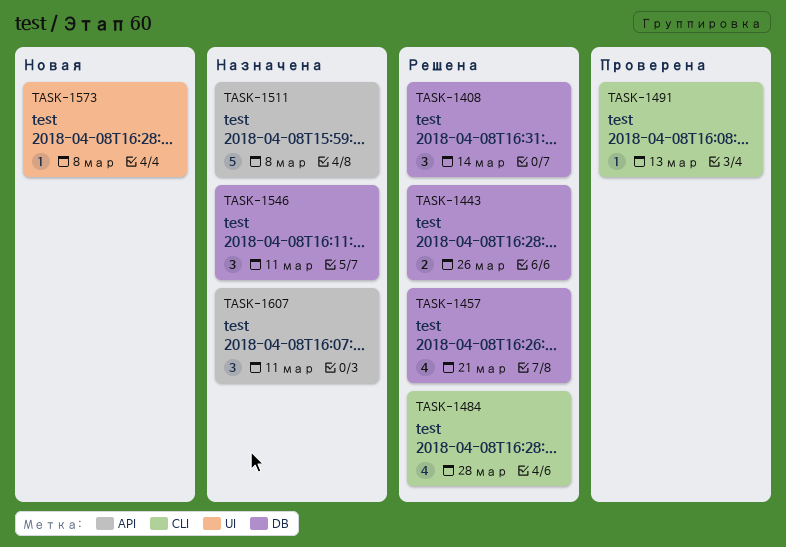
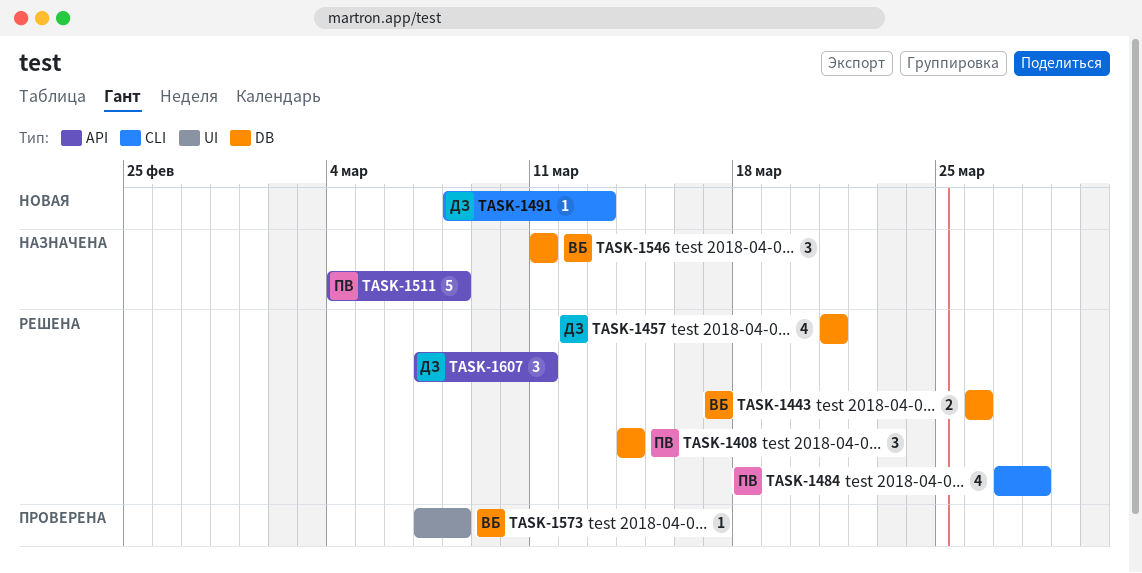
TASK-1491, status: Проверена -> Новая
TASK-1573, status: Новая -> Проверена
TASK-1607, status: Назначена -> Решена

